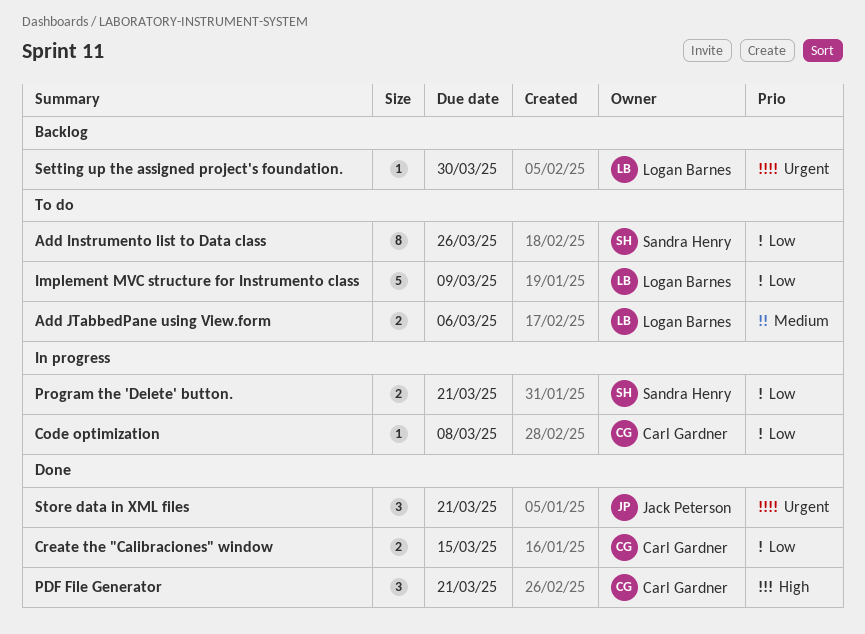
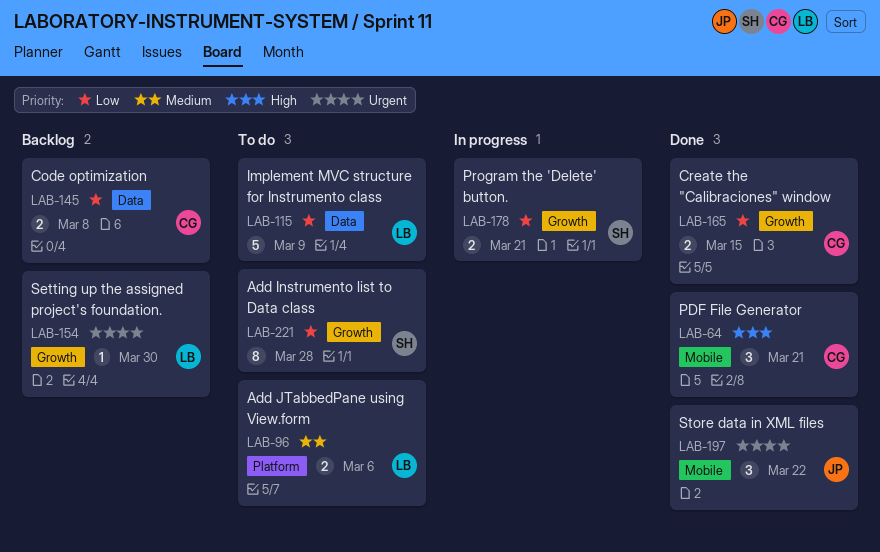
Add Instrumento list to Data class, due: Mar 26 -> Mar 28
Code optimization, status: In progress -> Backlog
Code optimization, estimate: 1 -> 2
Store data in XML files, due: Mar 21 -> Mar 22

